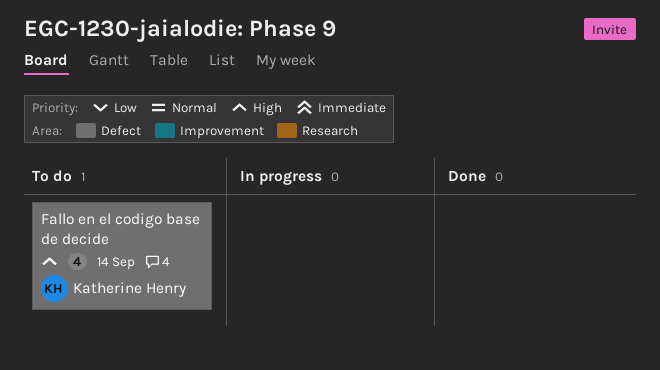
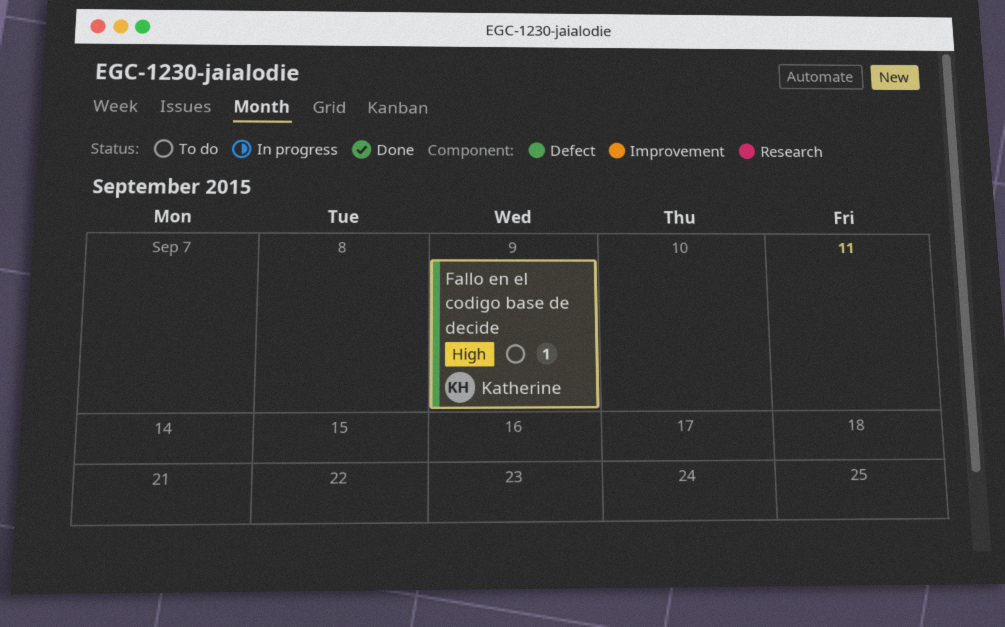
Fallo en el codigo base de decide, estimate: 4 -> 1
Fallo en el codigo base de decide, due: Sep 14 -> Sep 9

